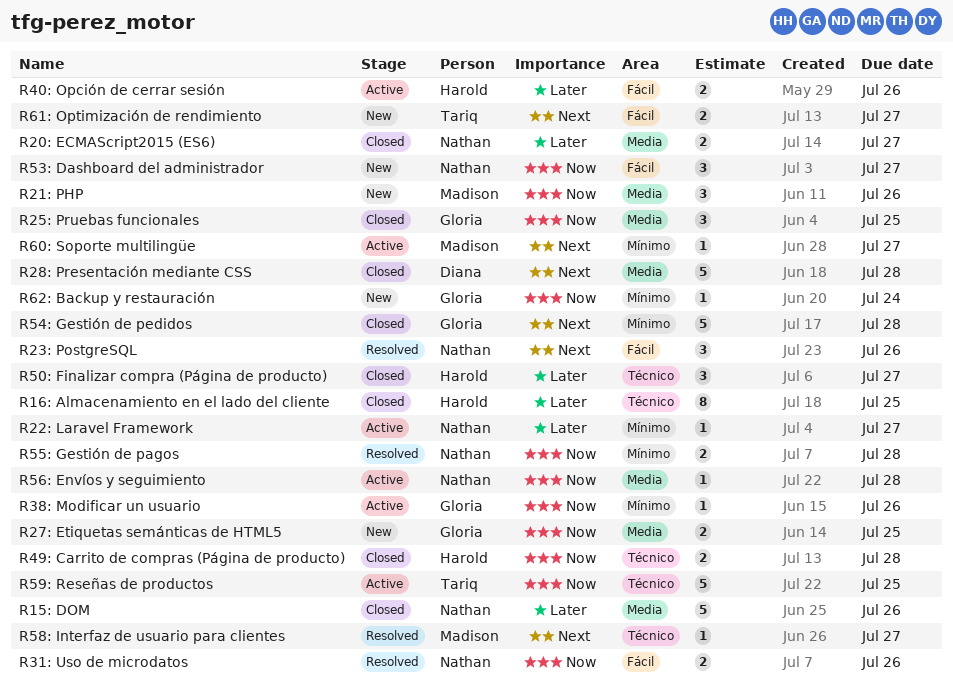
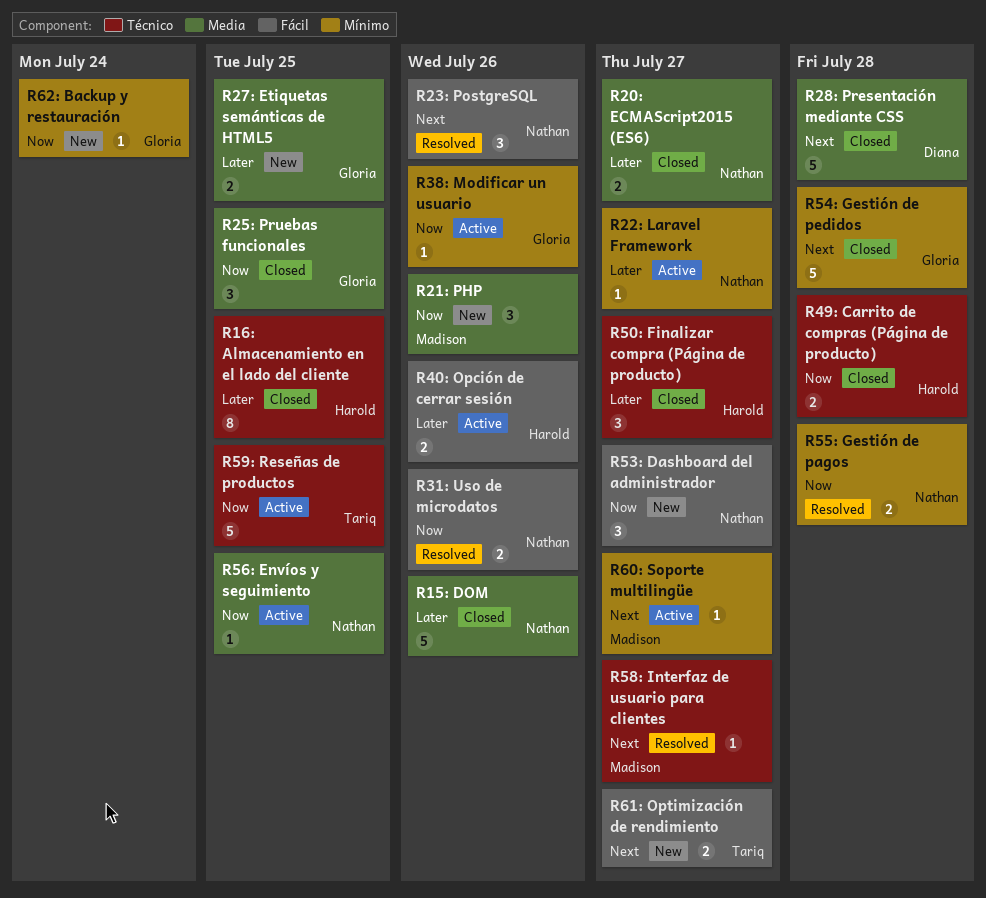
R27: Etiquetas semánticas de HTML5, priority: Now -> Later
R56: Envíos y seguimiento, due: Jul 28 -> Jul 25

